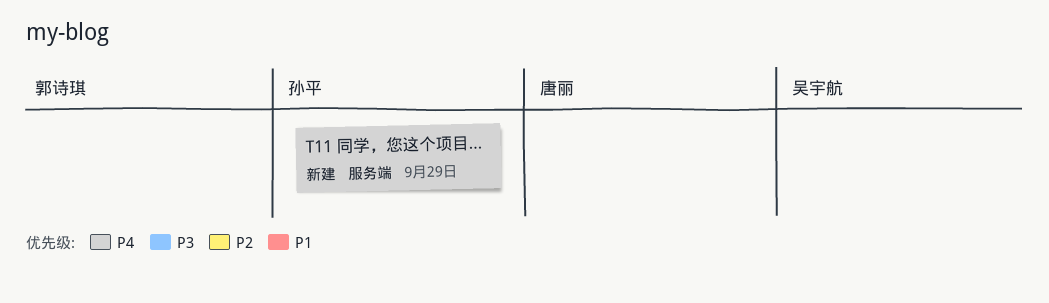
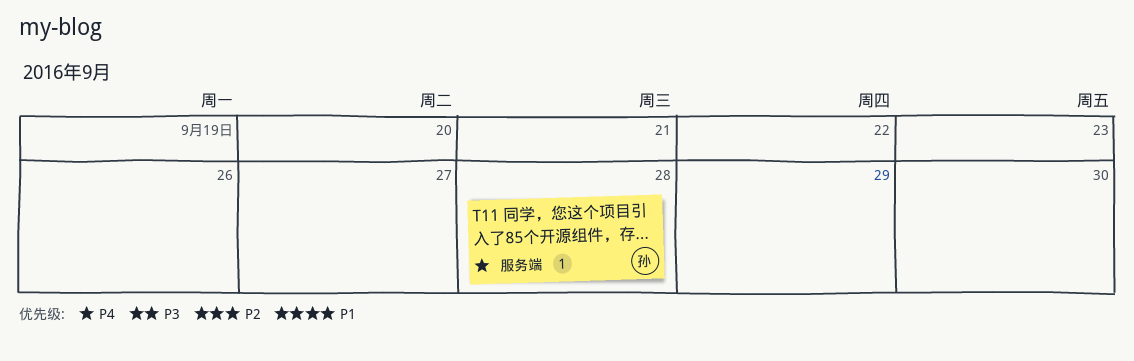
T11, due: Sep 29 -> Sep 28

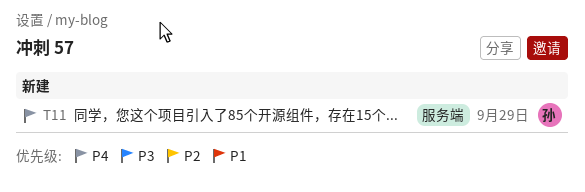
T11, due: Sep 28 -> Sep 29

